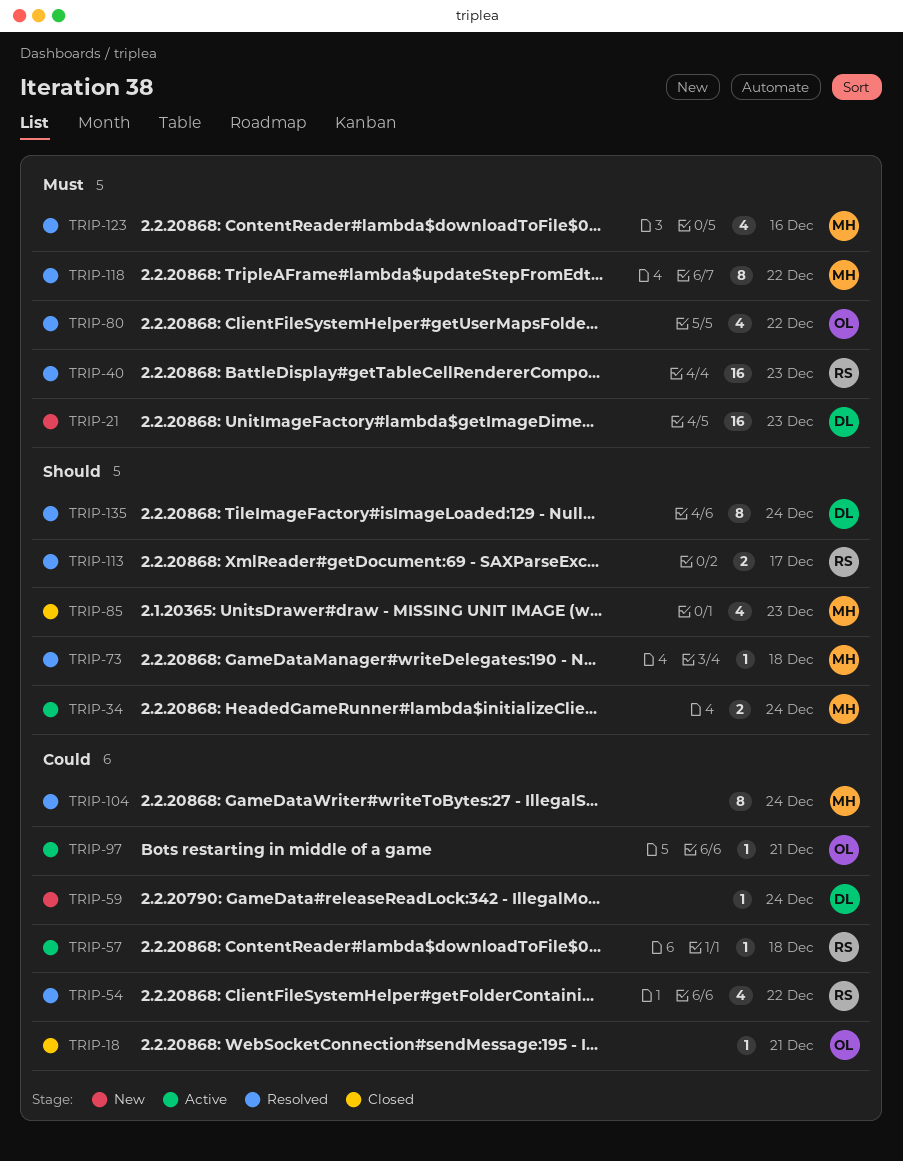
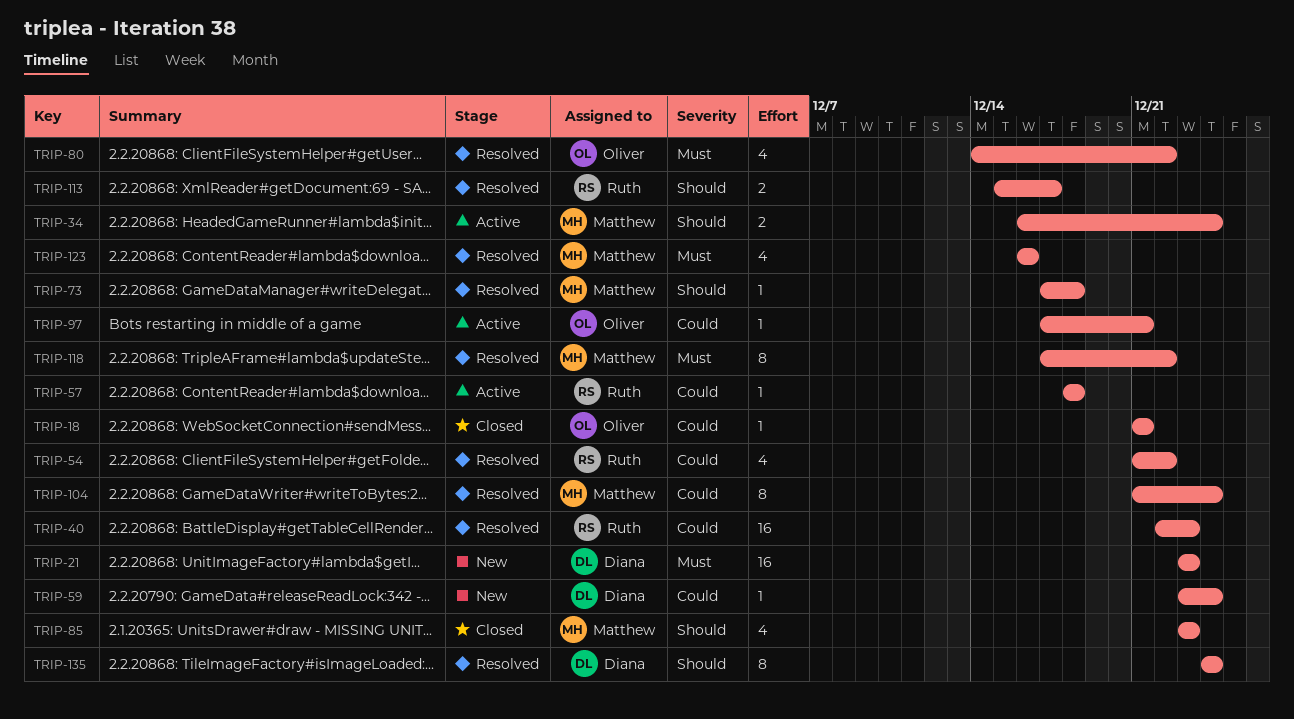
TRIP-40, priority: Must -> Could

